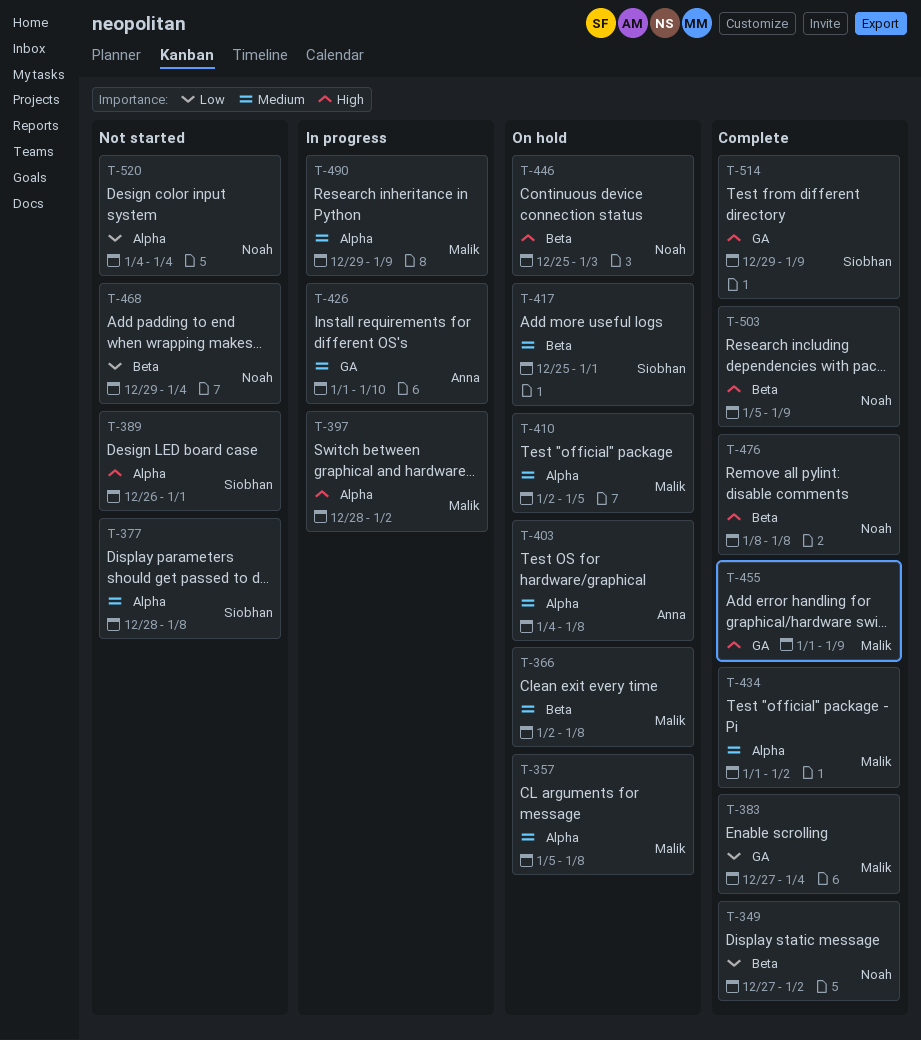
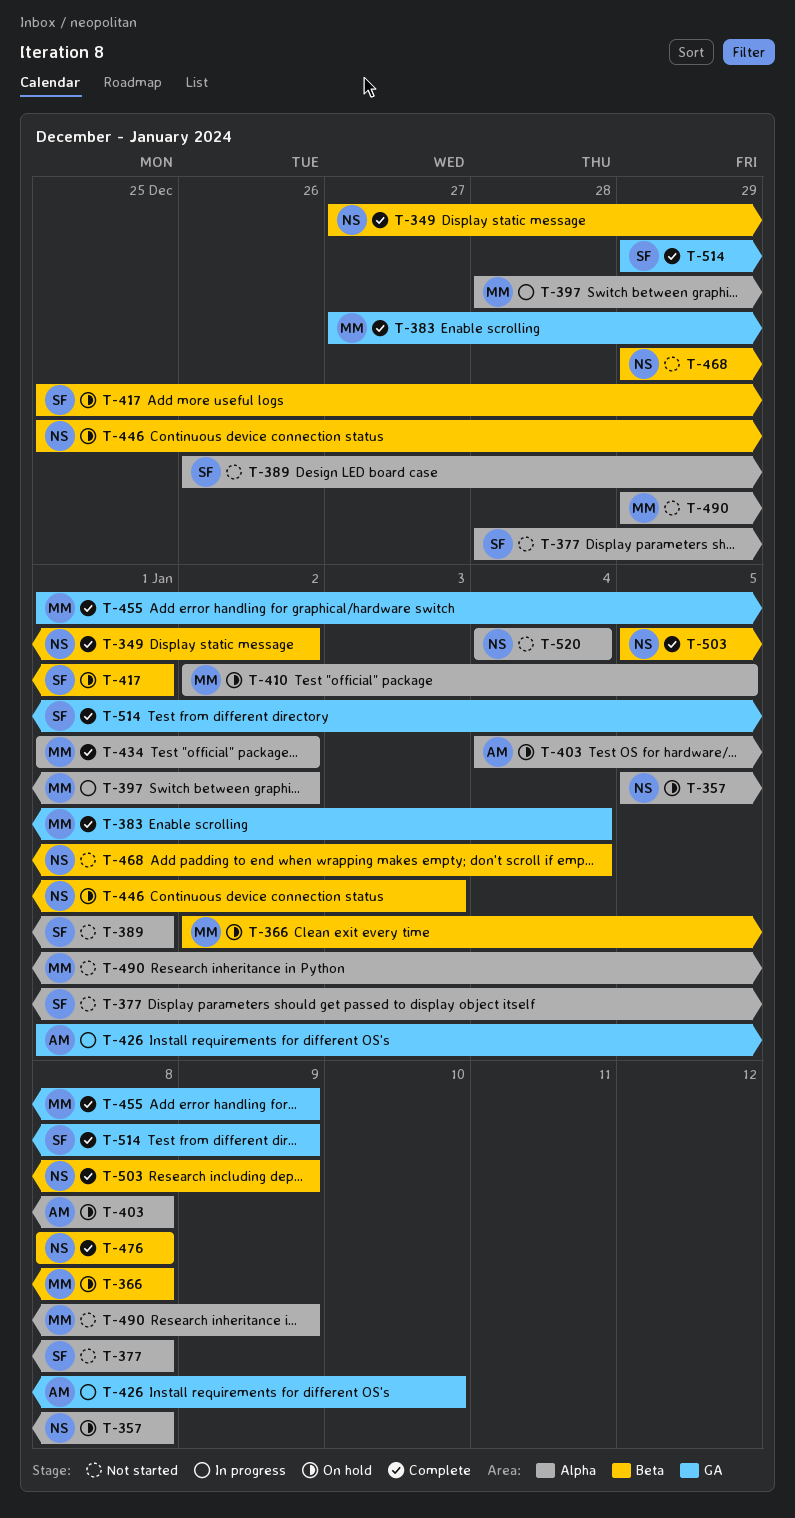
T-357, owner: Malik -> Noah
T-490, status: In progress -> Not started

